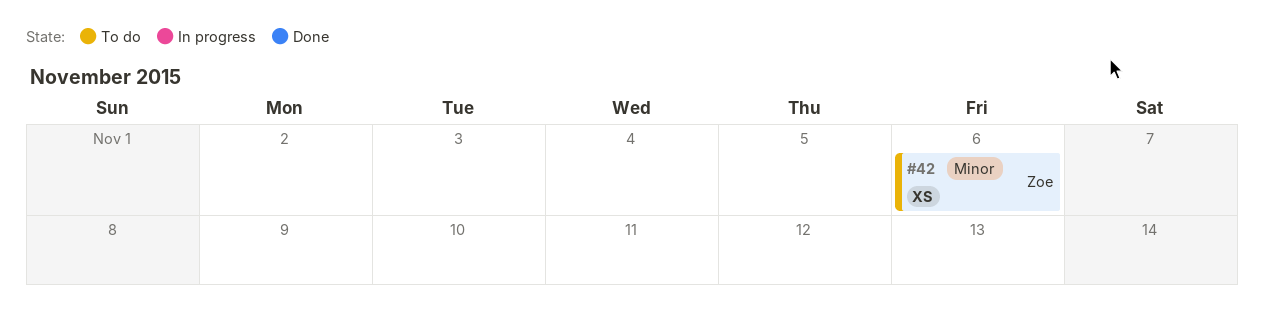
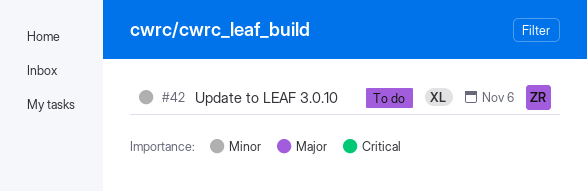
#42, estimate: XS -> XL

